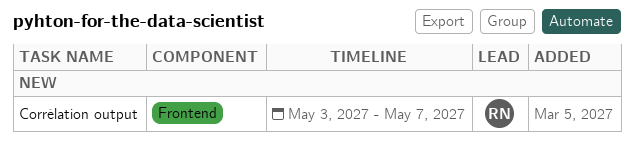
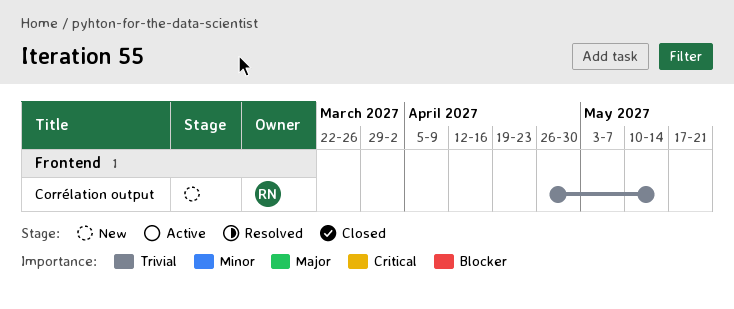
Corrélation output, start: May 3 -> Apr 26
Corrélation output, due: May 7 -> May 14

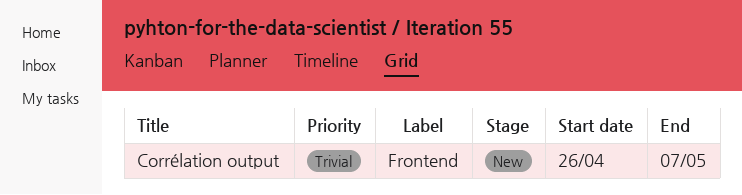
Corrélation output, due: May 14 -> May 7

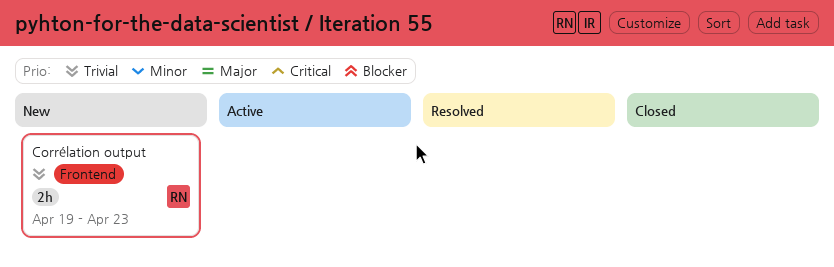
Corrélation output, start: Apr 26 -> Apr 19
Corrélation output, due: May 7 -> Apr 23

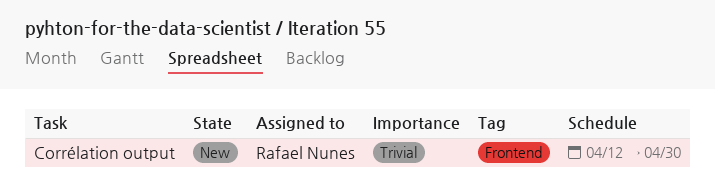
Corrélation output, start: Apr 19 -> Apr 12
Corrélation output, due: Apr 23 -> Apr 30

